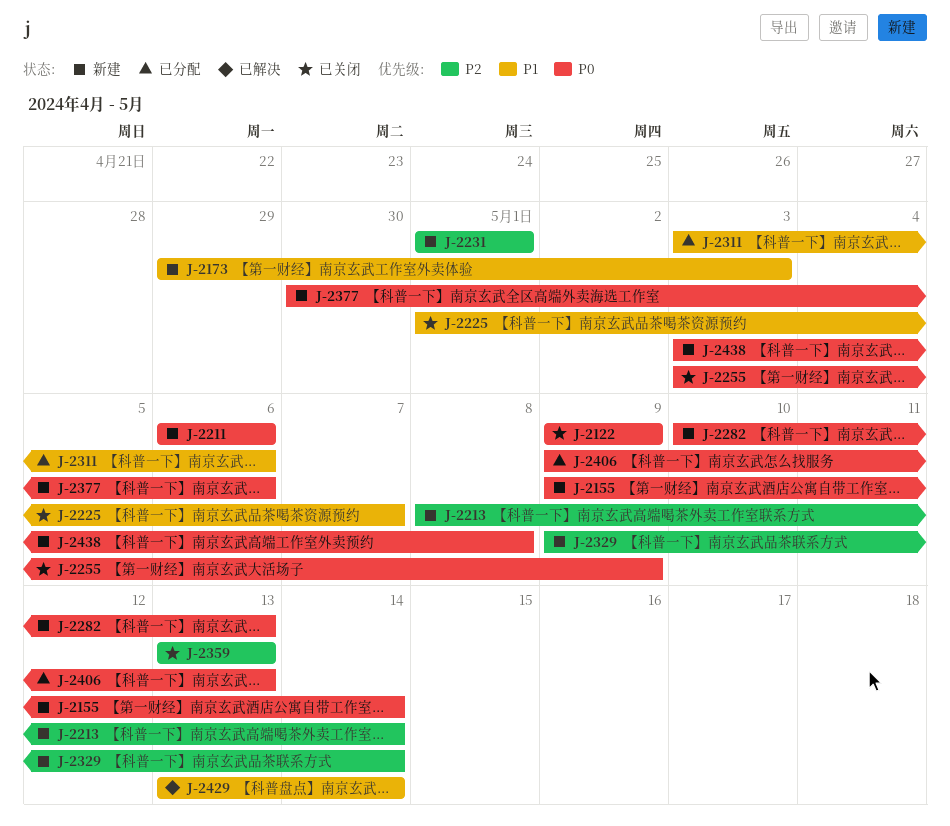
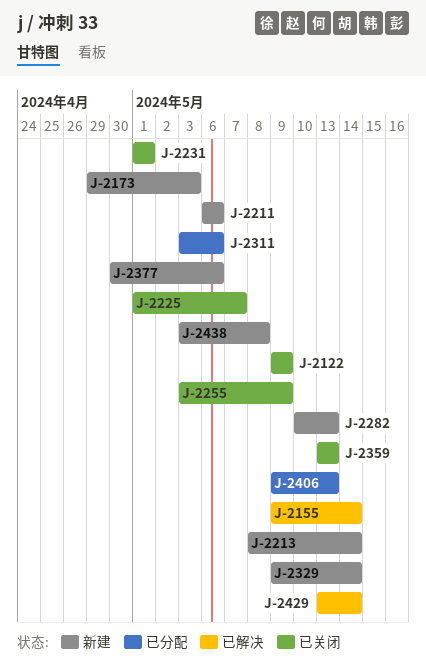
J-2155, status: 新建 -> 已解决
J-2231, status: 新建 -> 已关闭

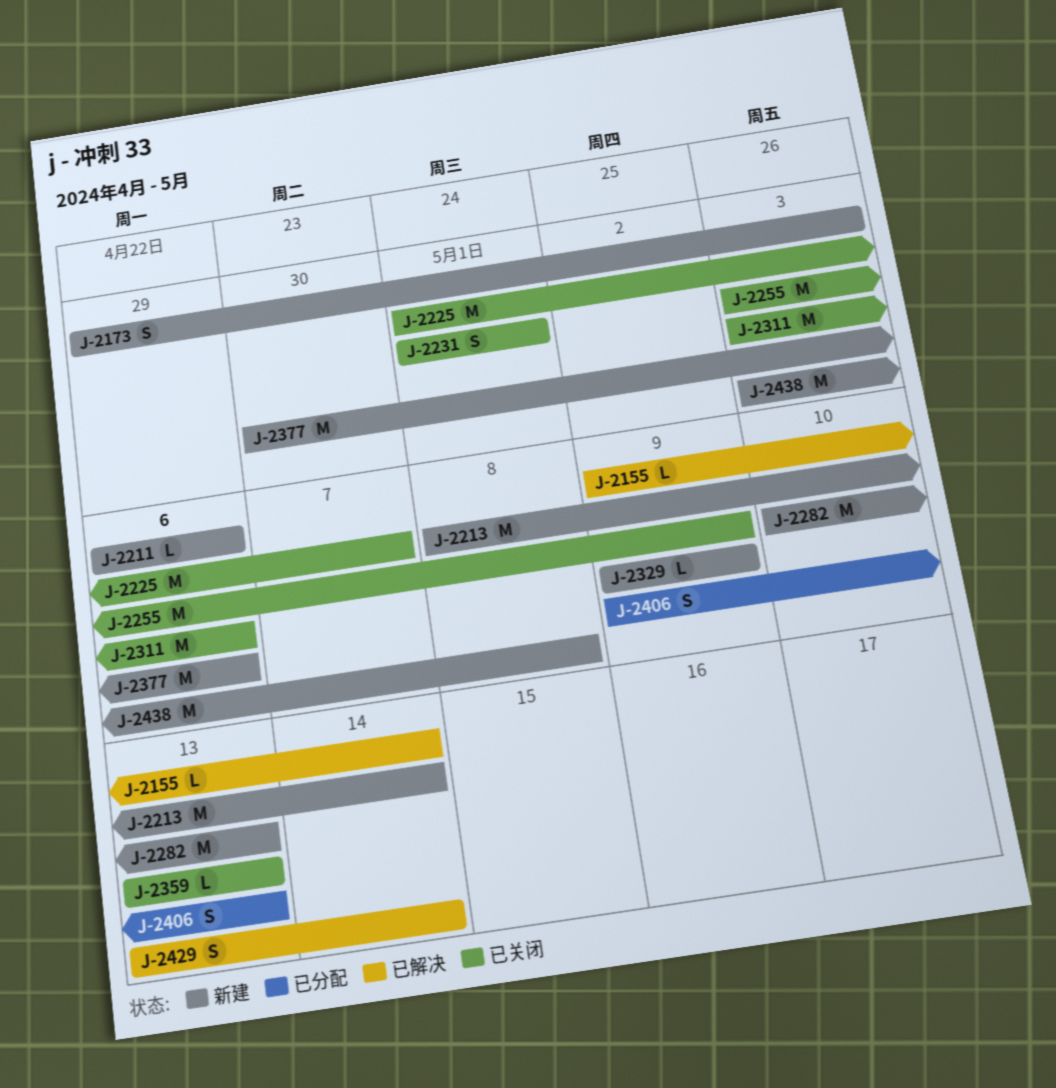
J-2122: present -> none
J-2311, status: 已分配 -> 已关闭
J-2329, due: May 14 -> May 9

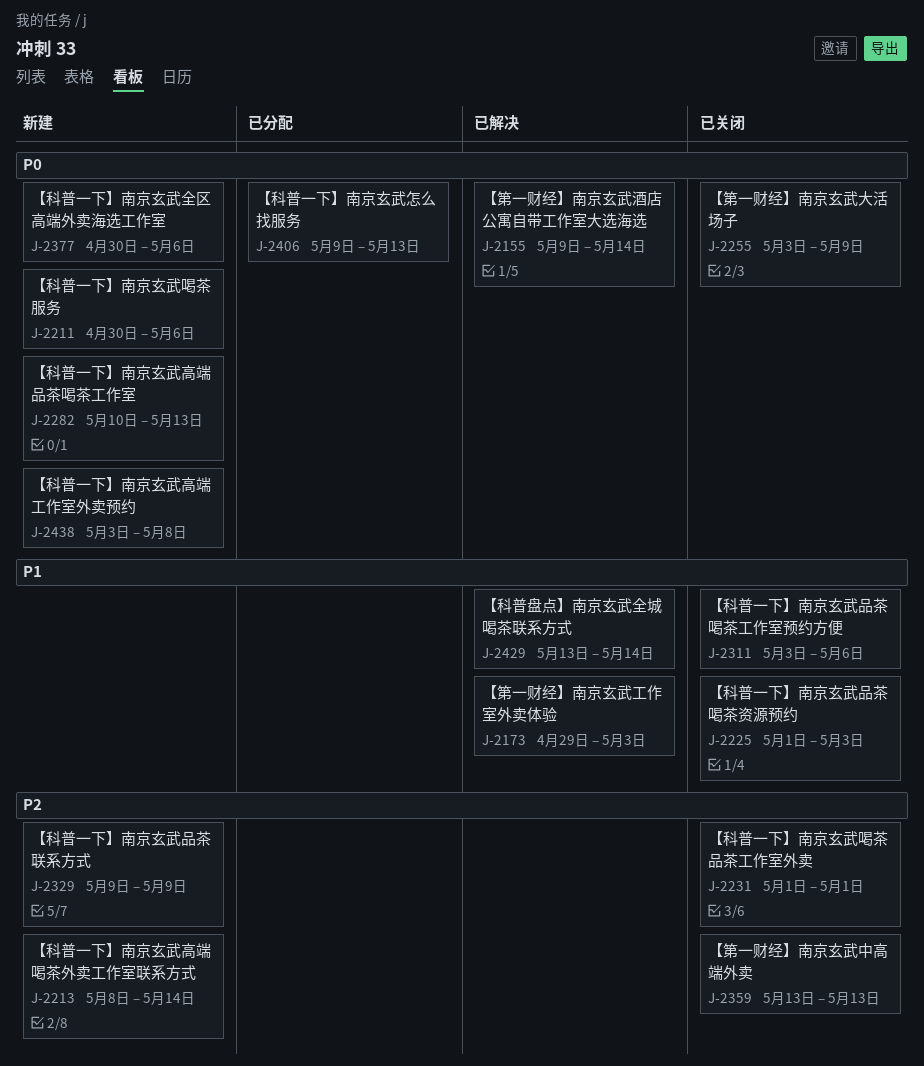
J-2173, status: 新建 -> 已解决
J-2211, start: May 6 -> Apr 30
J-2225, due: May 7 -> May 3

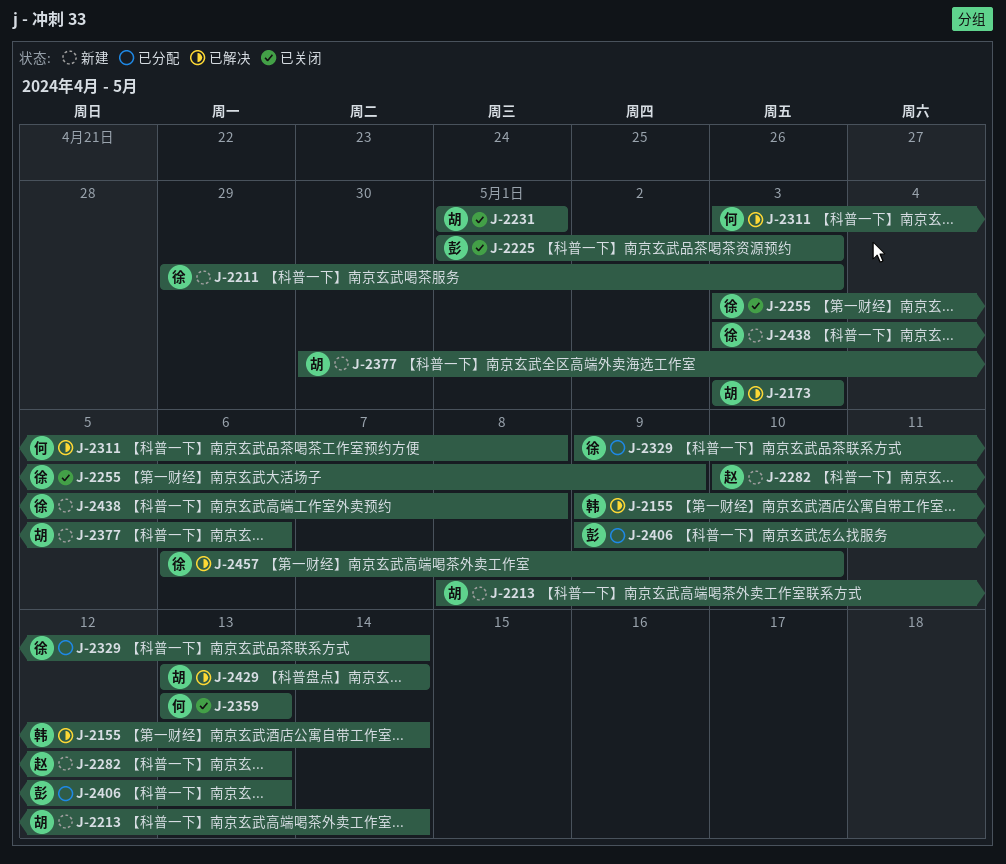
J-2173, start: Apr 29 -> May 3
J-2211, start: Apr 30 -> Apr 29
J-2211, due: May 6 -> May 3
J-2311, status: 已关闭 -> 已解决
J-2311, due: May 6 -> May 8
J-2329, status: 新建 -> 已分配
J-2329, due: May 9 -> May 14
J-2457: none -> present

